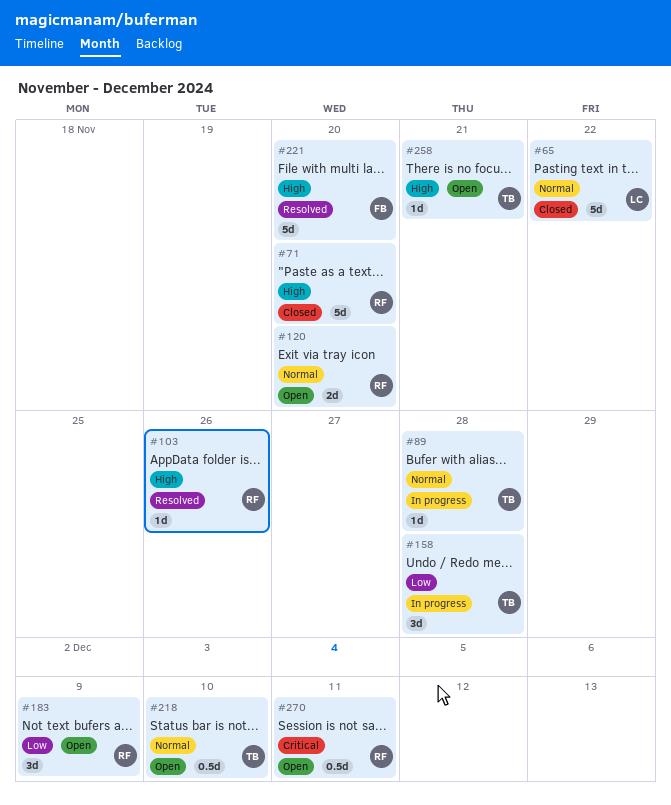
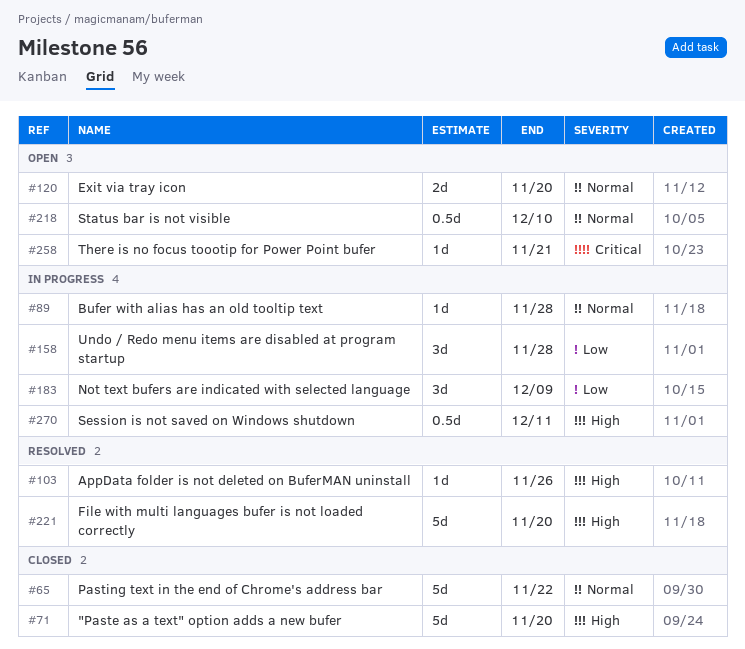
#183, status: Open -> In progress
#258, priority: High -> Critical
#270, status: Open -> In progress
#270, priority: Critical -> High

